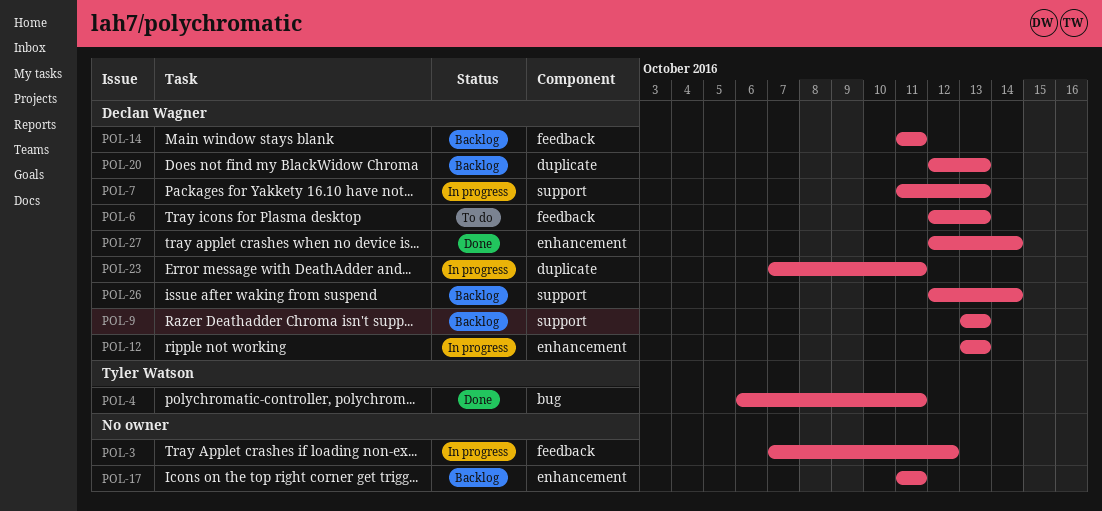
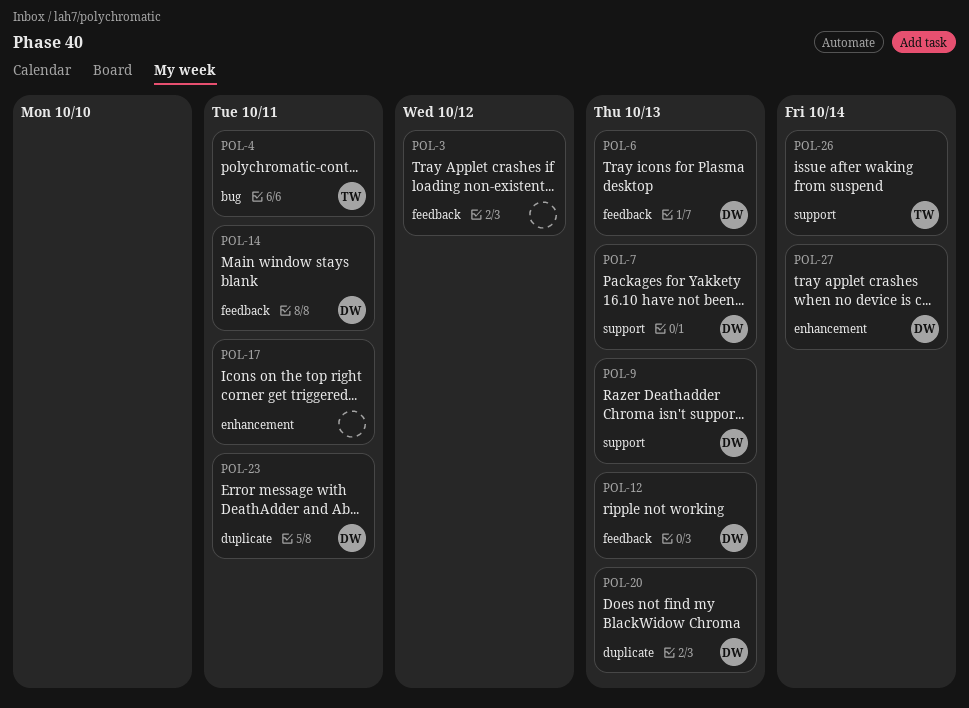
POL-12, label: enhancement -> feedback
POL-26, owner: Declan Wagner -> Tyler Watson

